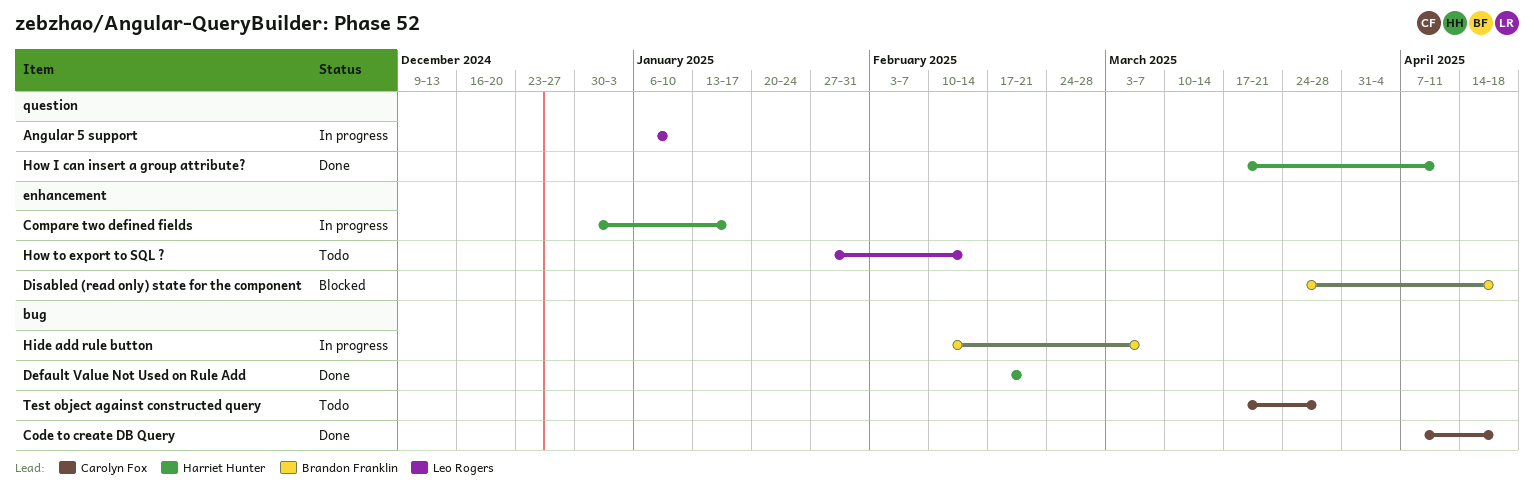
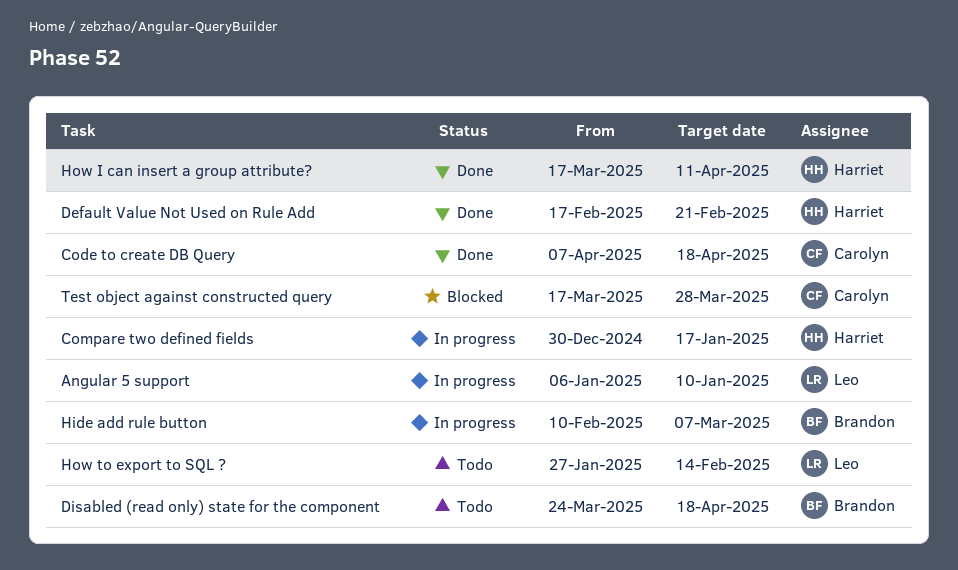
Disabled (read only) state for the component, status: Blocked -> Todo
Test object against constructed query, status: Todo -> Blocked

